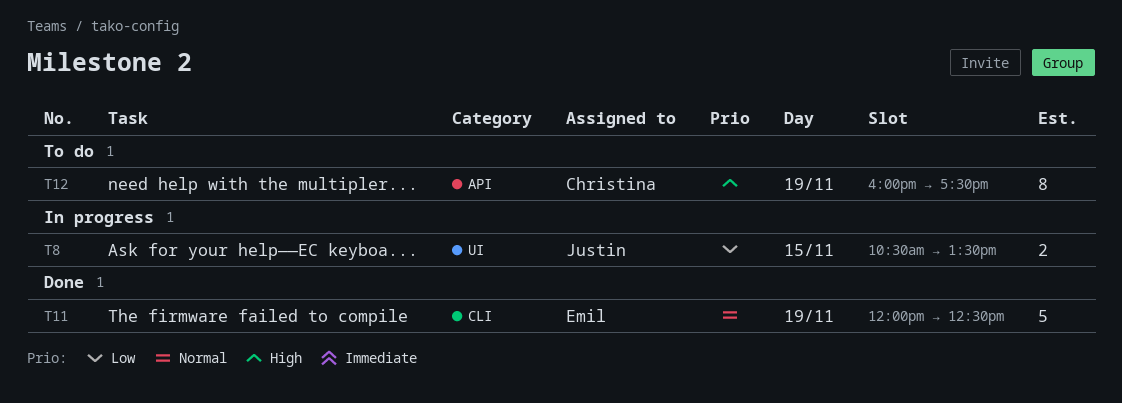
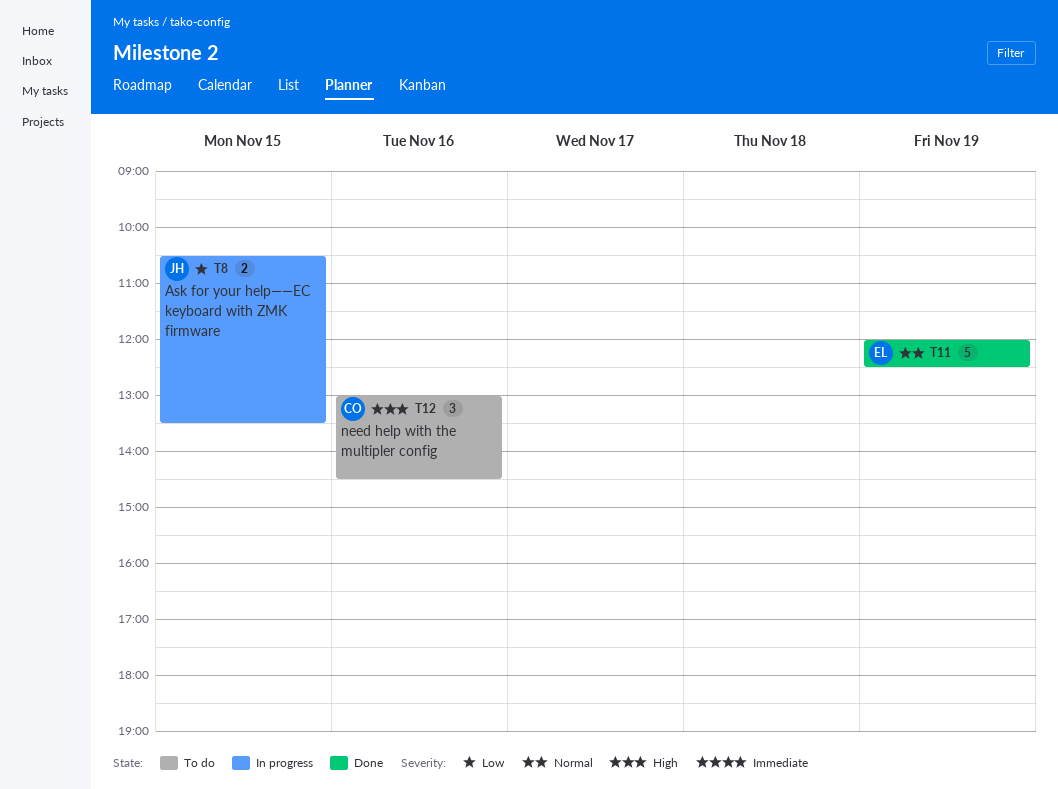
T12, estimate: 8 -> 3
T12, day: Nov 19 -> Nov 16
T12, begins: 16:00 -> 13:00
T12, ends: 17:30 -> 14:30

